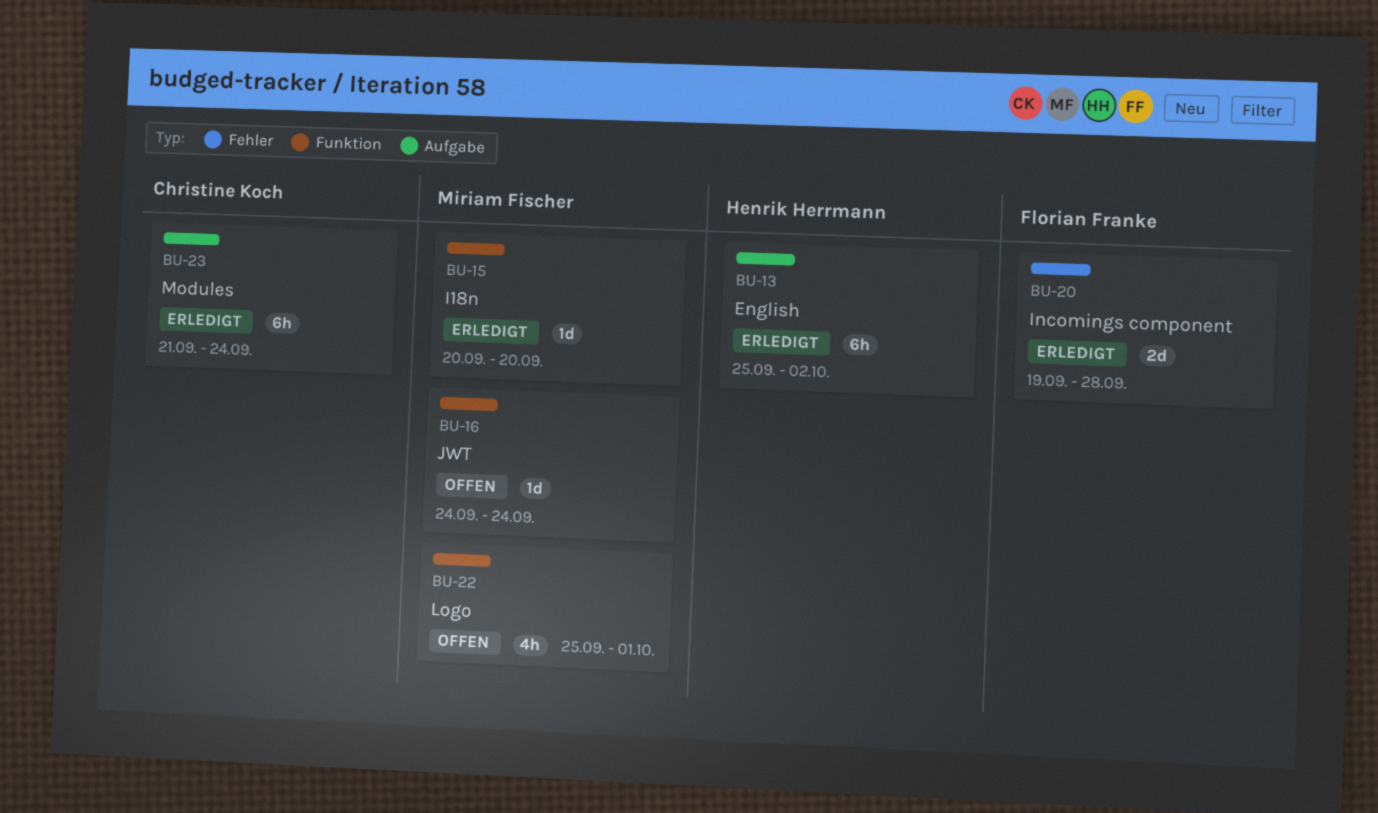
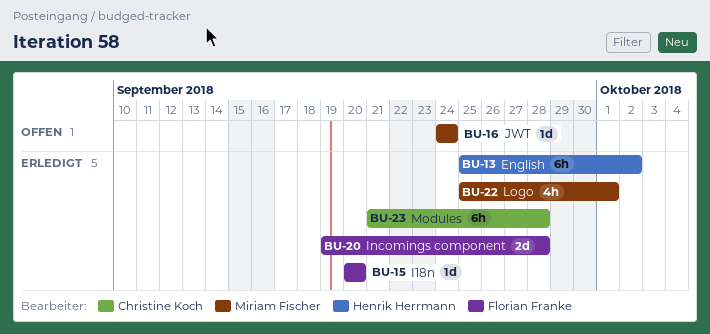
BU-15, owner: Miriam Fischer -> Florian Franke
BU-22, status: Offen -> Erledigt
BU-23, due: Sep 24 -> Sep 28

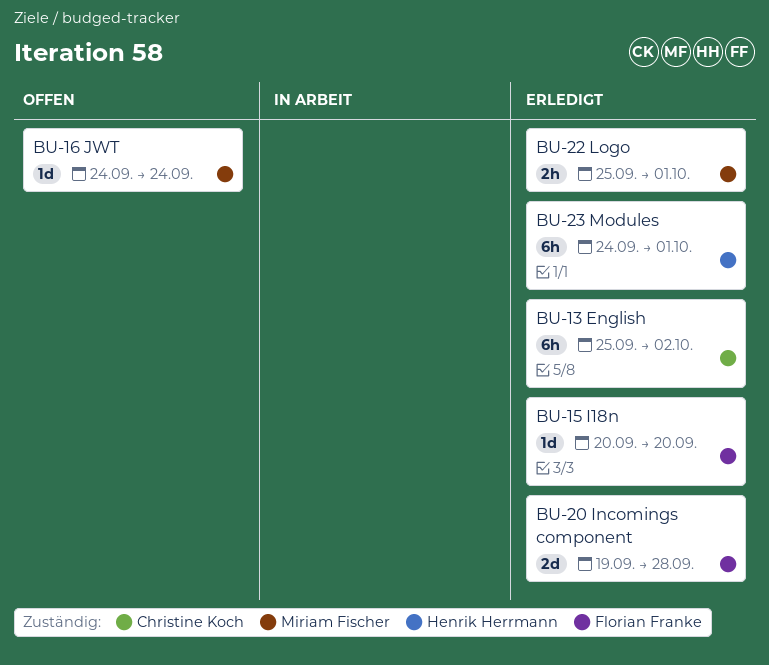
BU-13, owner: Henrik Herrmann -> Christine Koch
BU-22, estimate: 4h -> 2h
BU-23, owner: Christine Koch -> Henrik Herrmann
BU-23, start: Sep 21 -> Sep 24
BU-23, due: Sep 28 -> Oct 1

